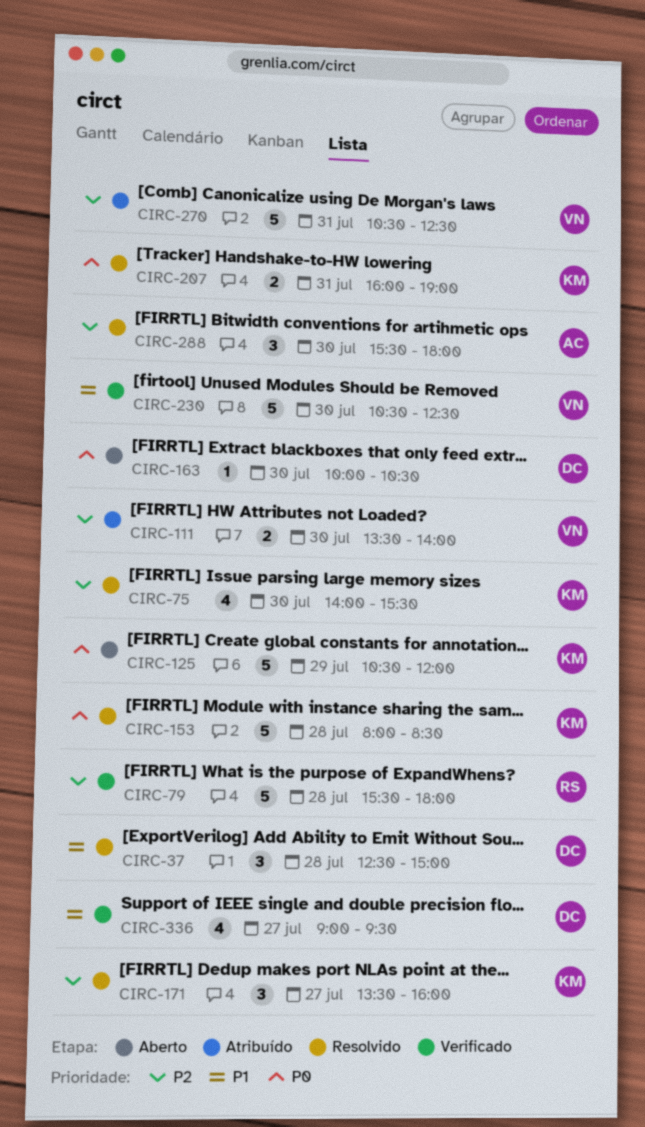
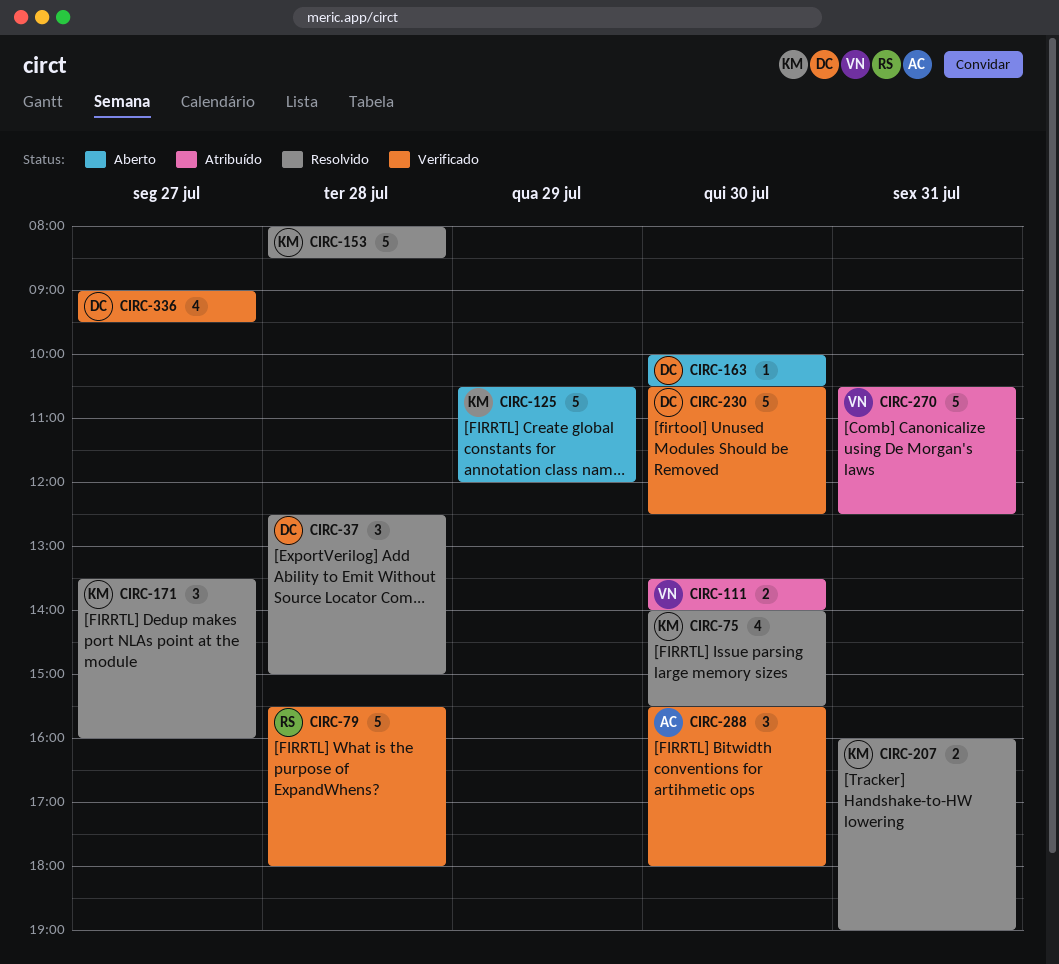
CIRC-230, owner: VN -> DC
CIRC-288, status: Resolvido -> Verificado

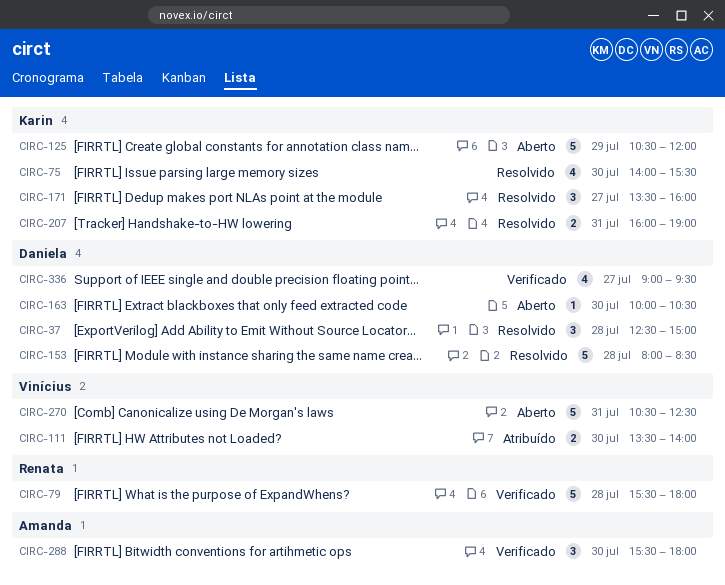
CIRC-153, owner: Karin -> Daniela
CIRC-230: present -> none
CIRC-270, status: Atribuído -> Aberto

